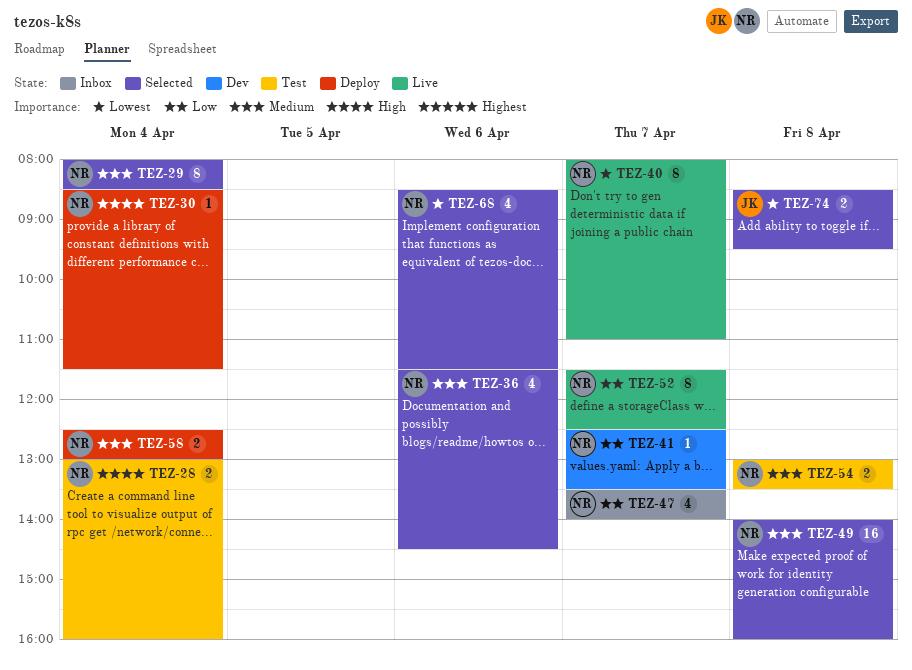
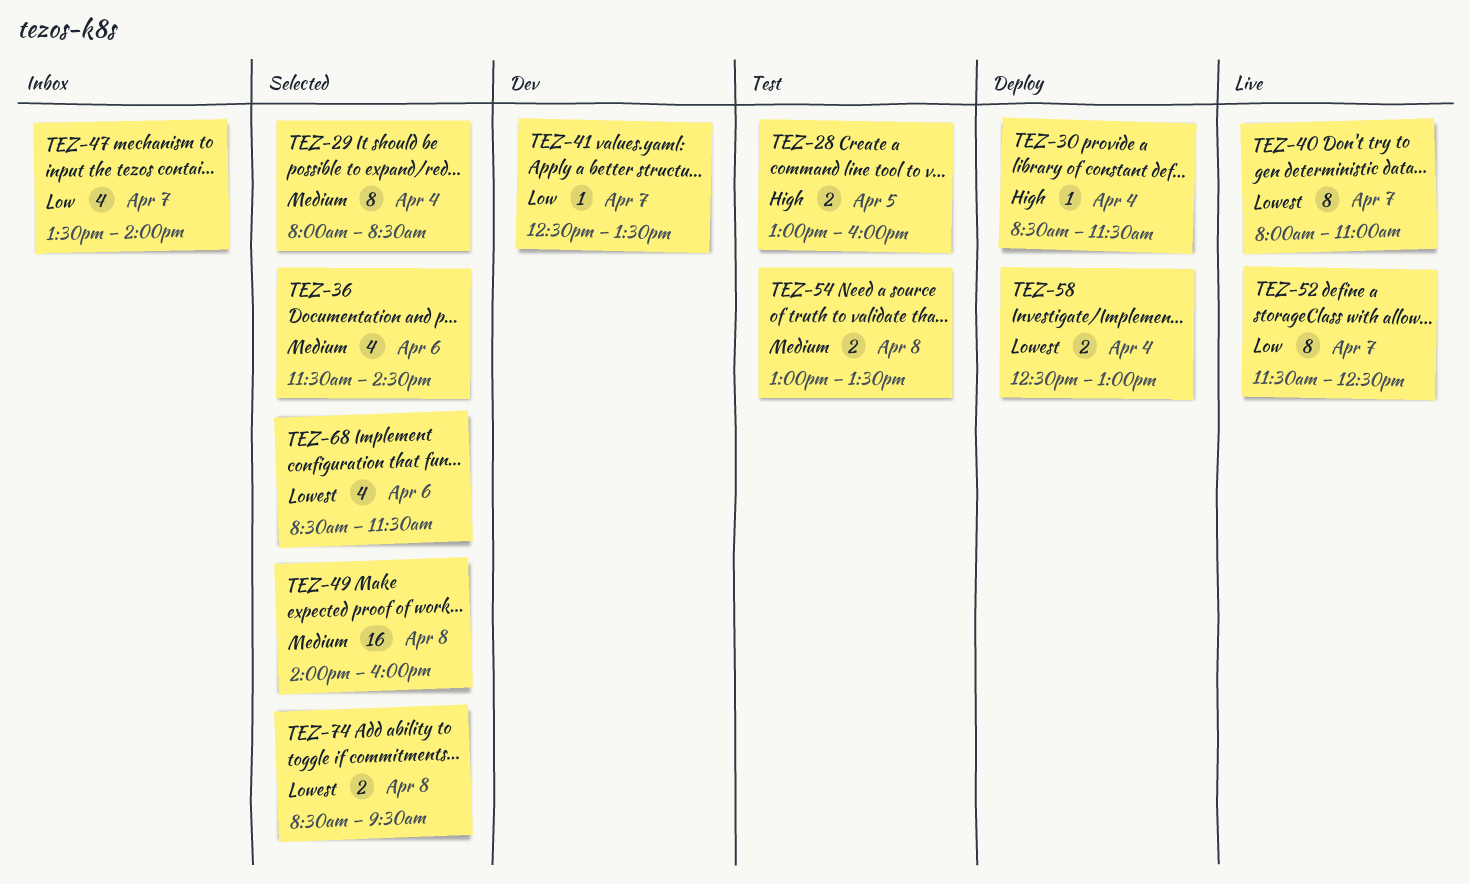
TEZ-28, day: Apr 4 -> Apr 5
TEZ-58, priority: Medium -> Lowest

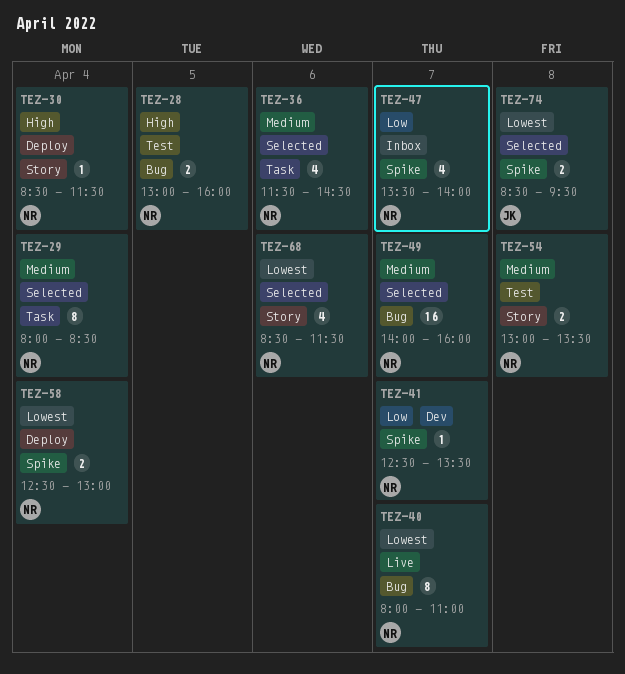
TEZ-49, day: Apr 8 -> Apr 7
TEZ-52: present -> none

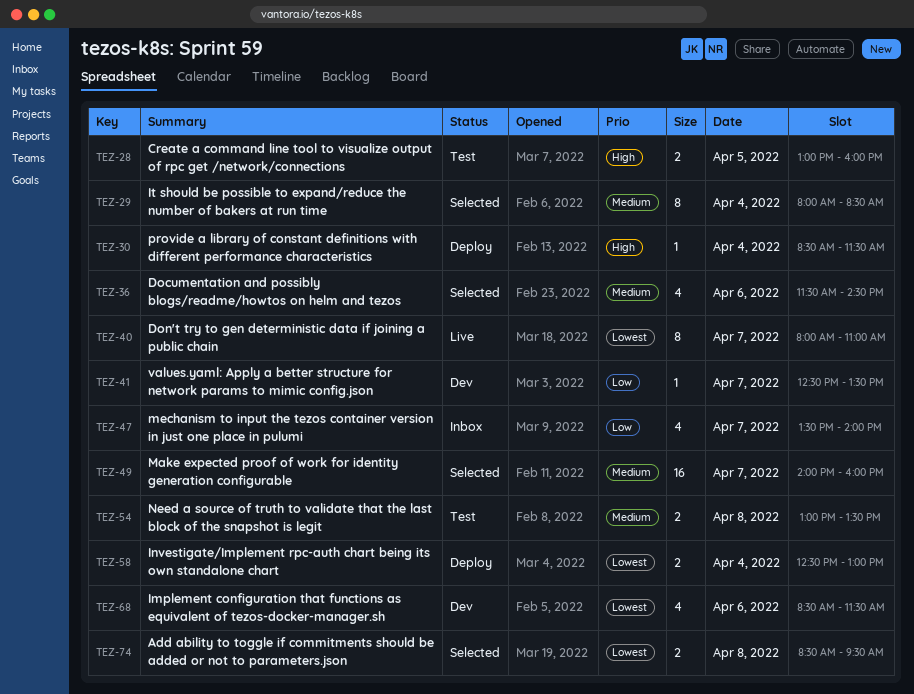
TEZ-68, status: Selected -> Dev

